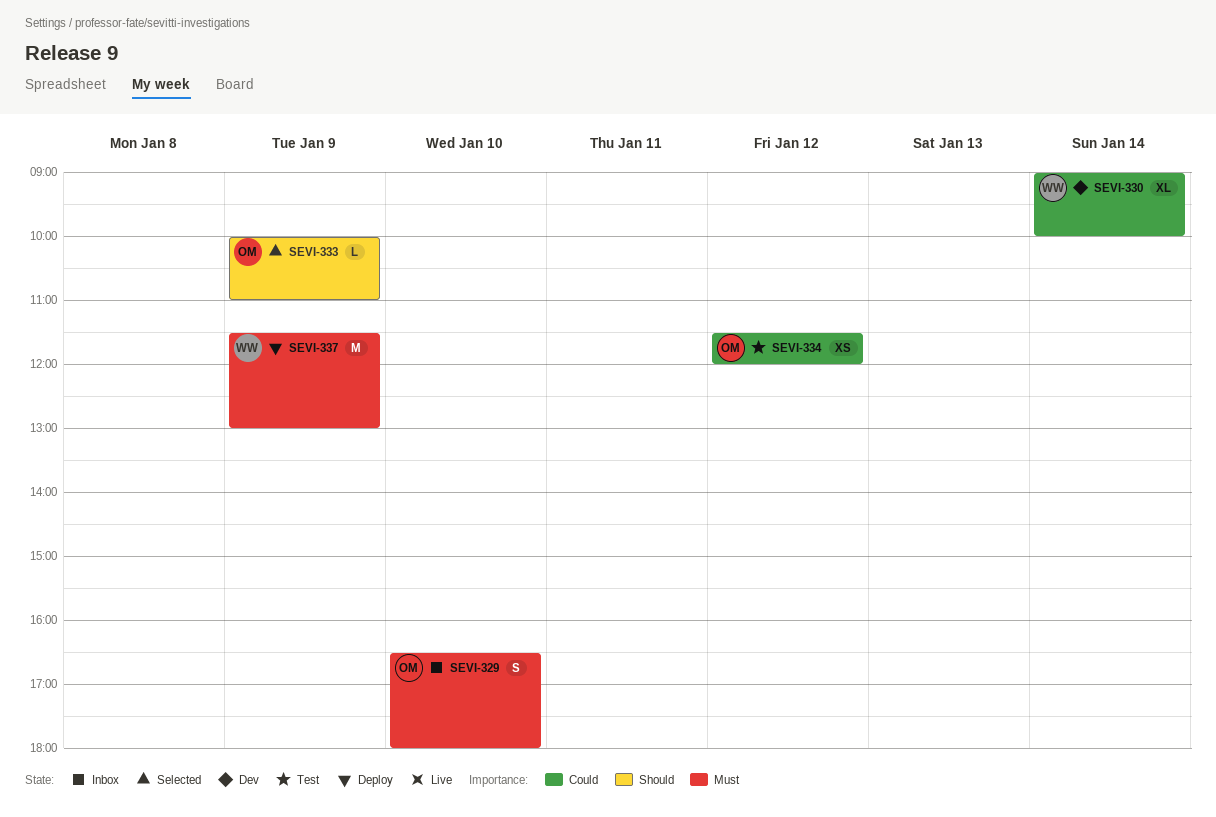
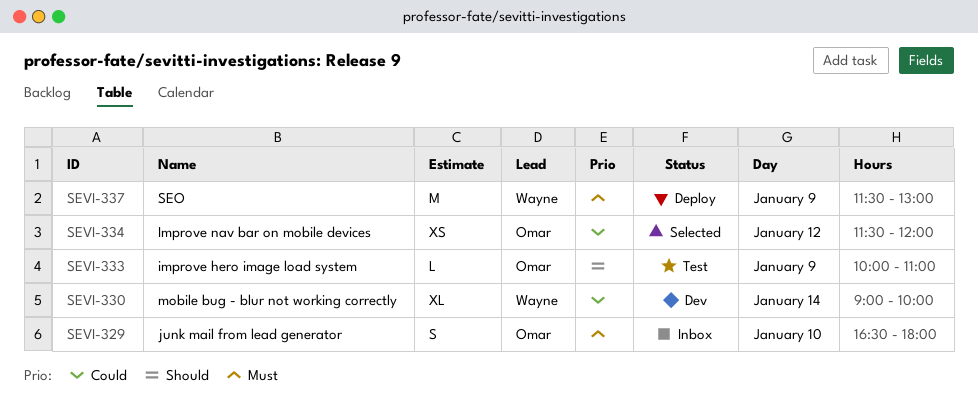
SEVI-333, status: Selected -> Test
SEVI-334, status: Test -> Selected

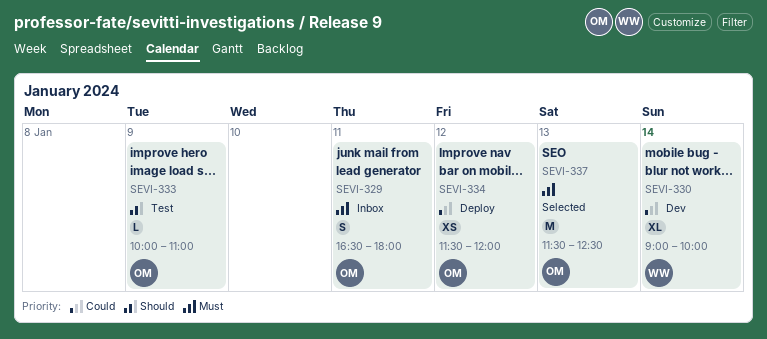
SEVI-329, day: Jan 10 -> Jan 11
SEVI-334, status: Selected -> Deploy
SEVI-337, status: Deploy -> Selected
SEVI-337, owner: Wayne -> Omar
SEVI-337, day: Jan 9 -> Jan 13
SEVI-337, ends: 13:00 -> 12:30

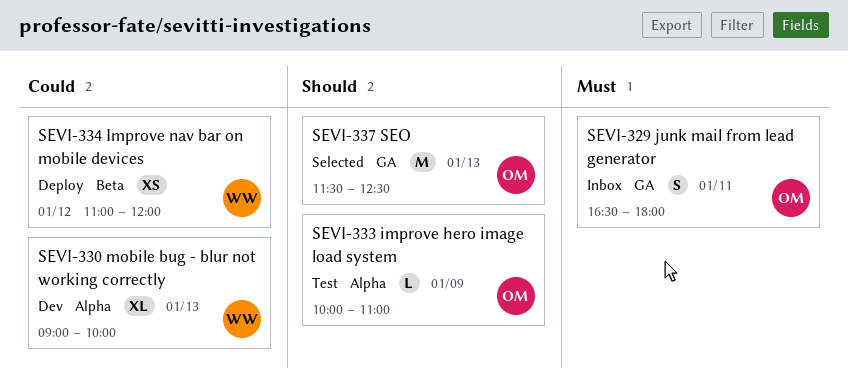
SEVI-330, day: Jan 14 -> Jan 13
SEVI-334, owner: OM -> WW
SEVI-334, begins: 11:30 -> 11:00
SEVI-337, priority: Must -> Should

